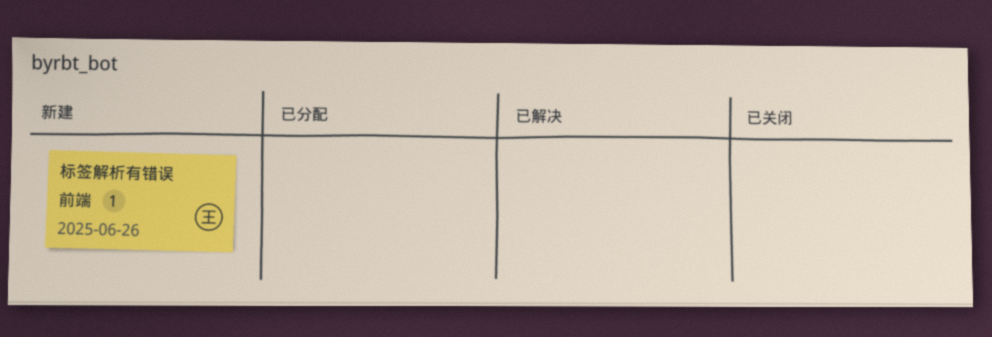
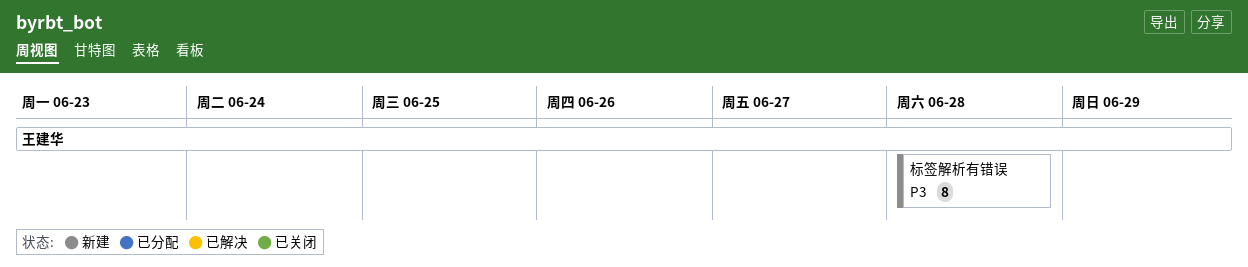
标签解析有错误, estimate: 1 -> 8
标签解析有错误, due: Jun 26 -> Jun 28

